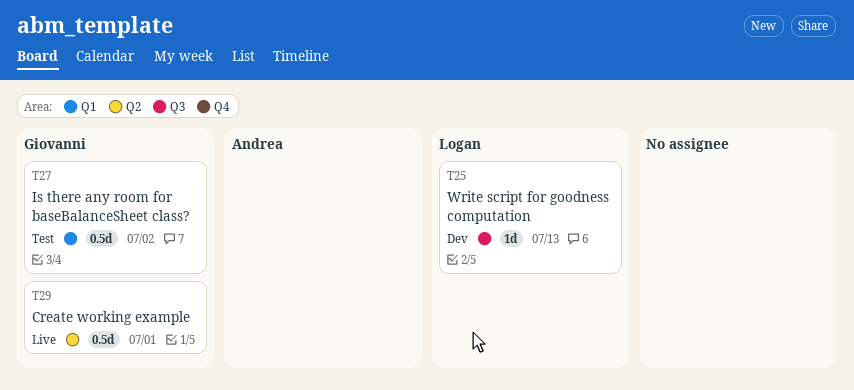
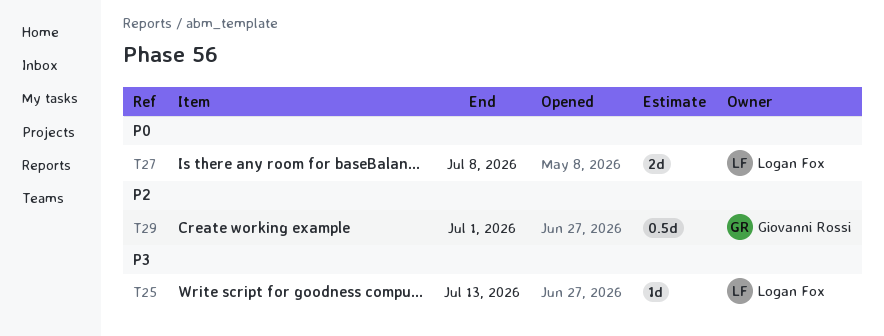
T27, owner: Giovanni Rossi -> Logan Fox
T27, estimate: 0.5d -> 2d
T27, due: Jul 2 -> Jul 8

